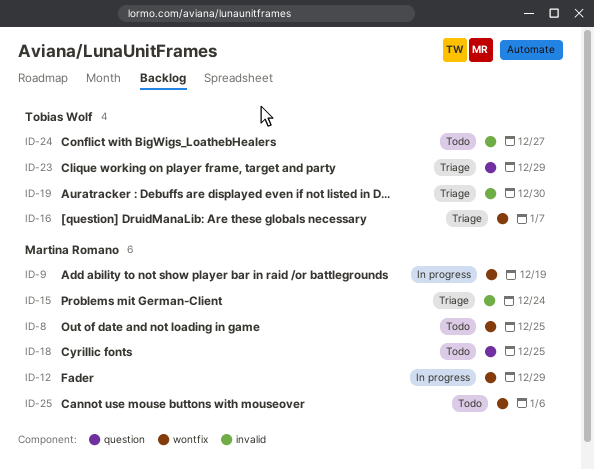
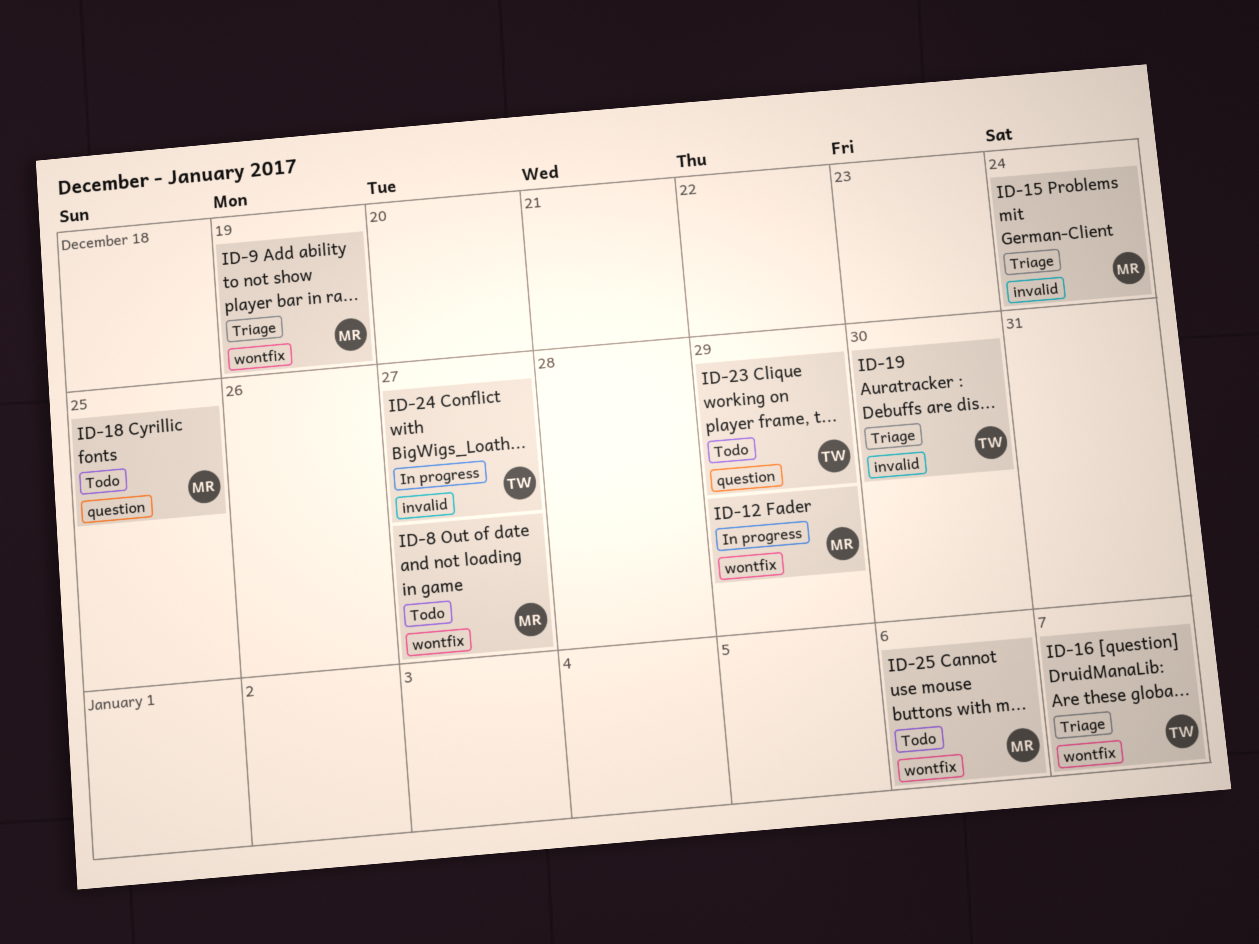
ID-8, due: Dec 25 -> Dec 27
ID-9, status: In progress -> Triage
ID-23, status: Triage -> Todo
ID-24, status: Todo -> In progress

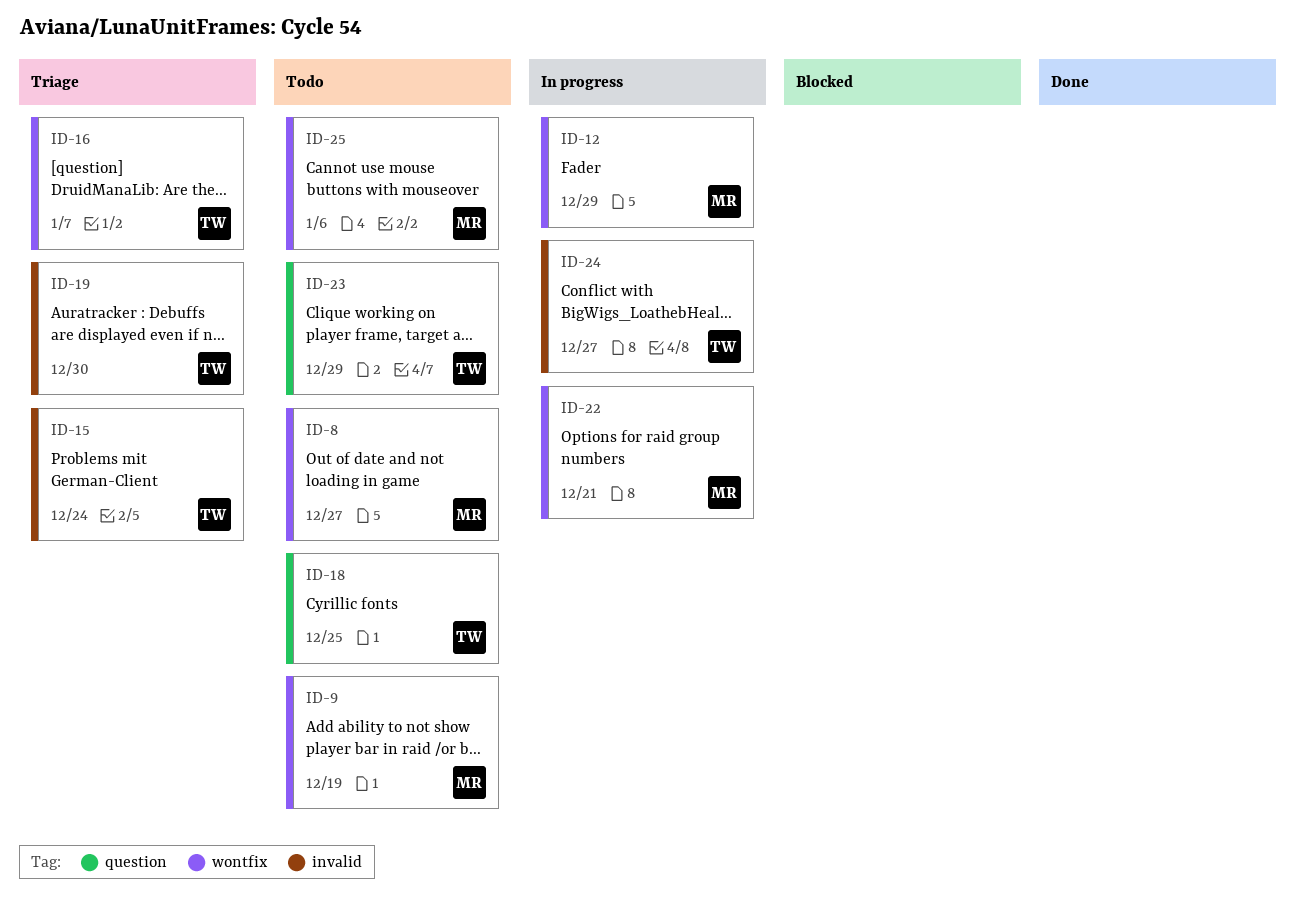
ID-9, status: Triage -> Todo
ID-15, owner: MR -> TW
ID-18, owner: MR -> TW
ID-22: none -> present

